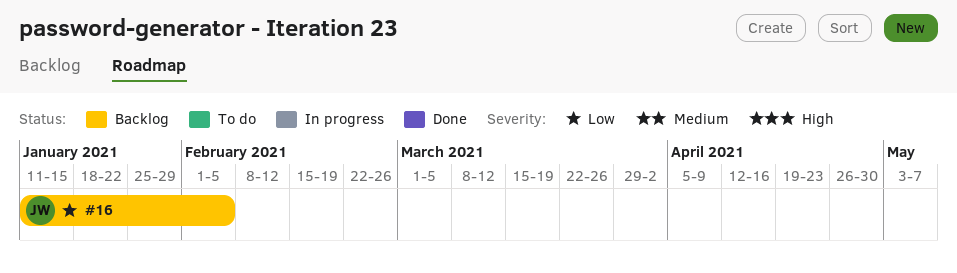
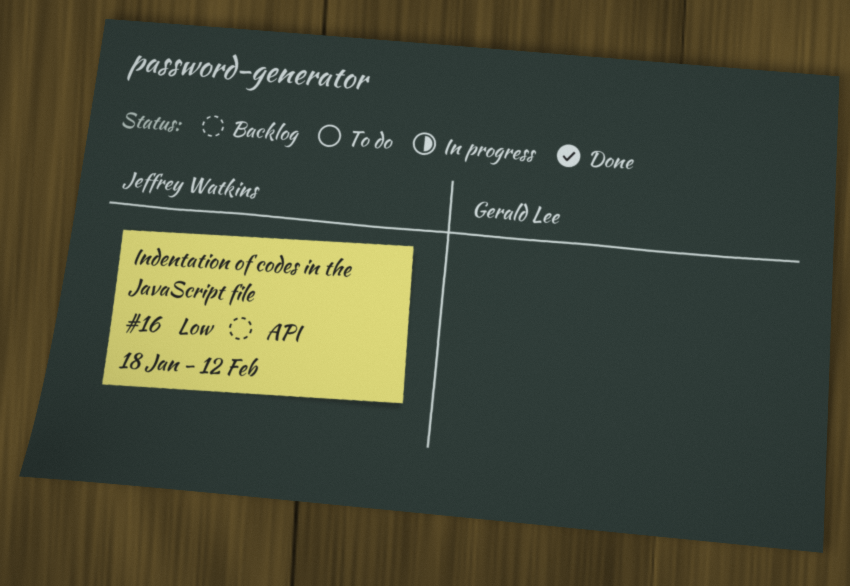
#16, start: Jan 11 -> Jan 18
#16, due: Feb 5 -> Feb 12

